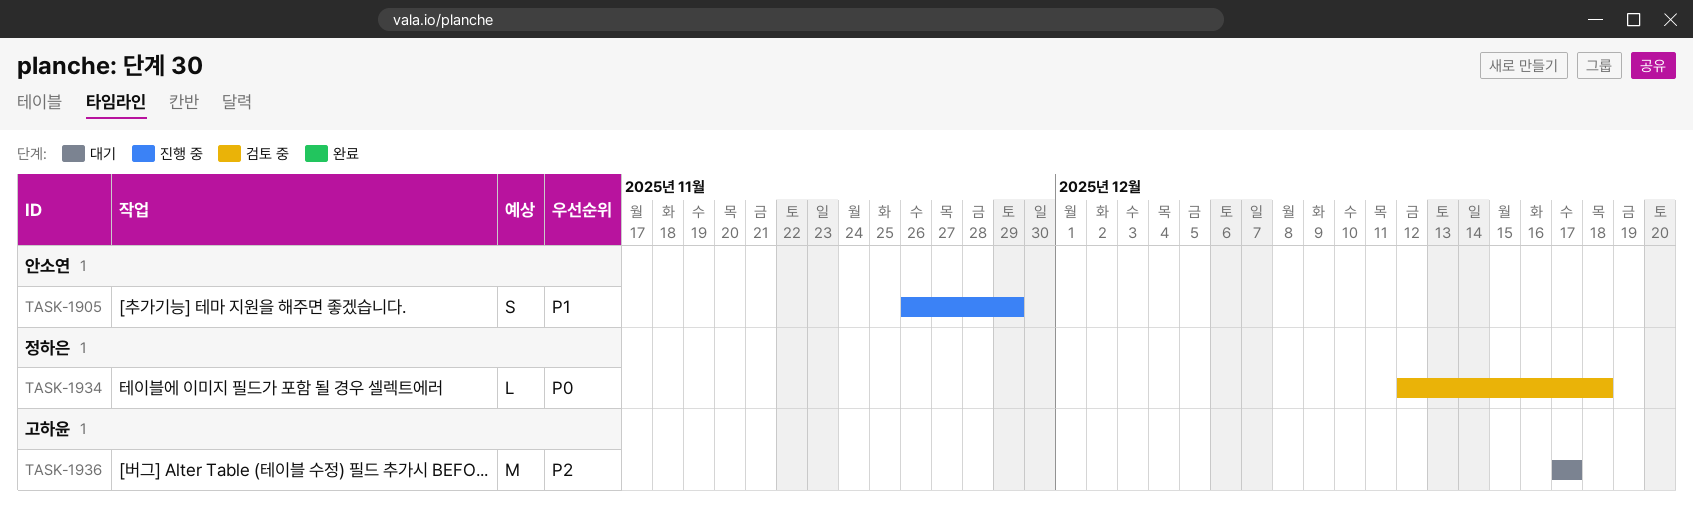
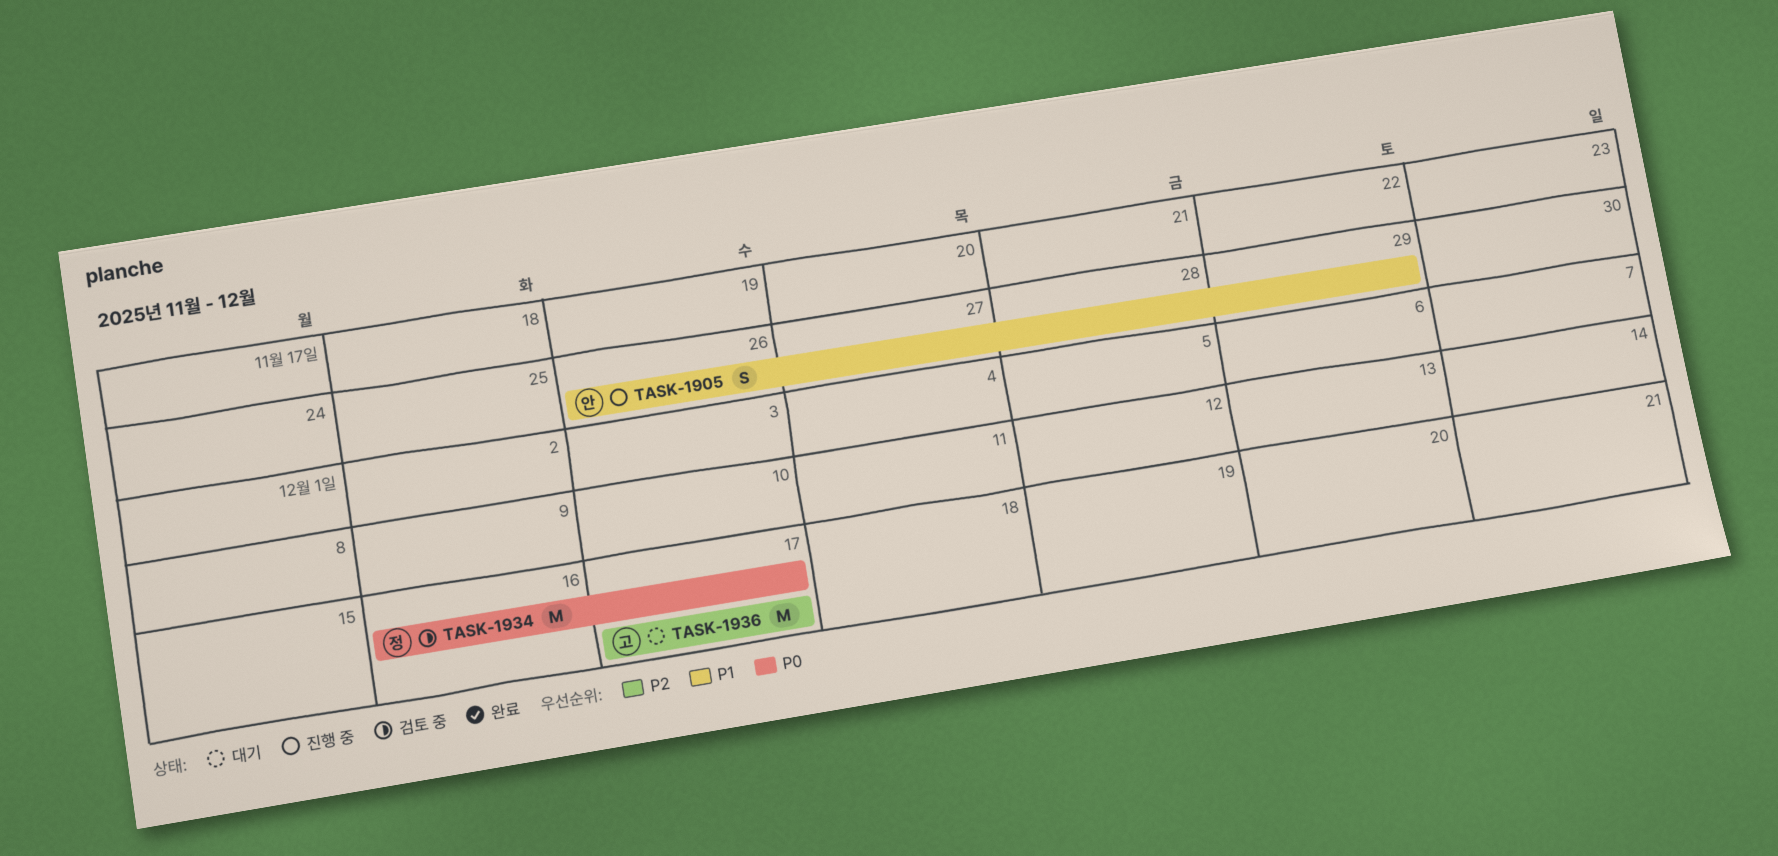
TASK-1934, estimate: L -> M
TASK-1934, start: Dec 12 -> Dec 16
TASK-1934, due: Dec 18 -> Dec 17

